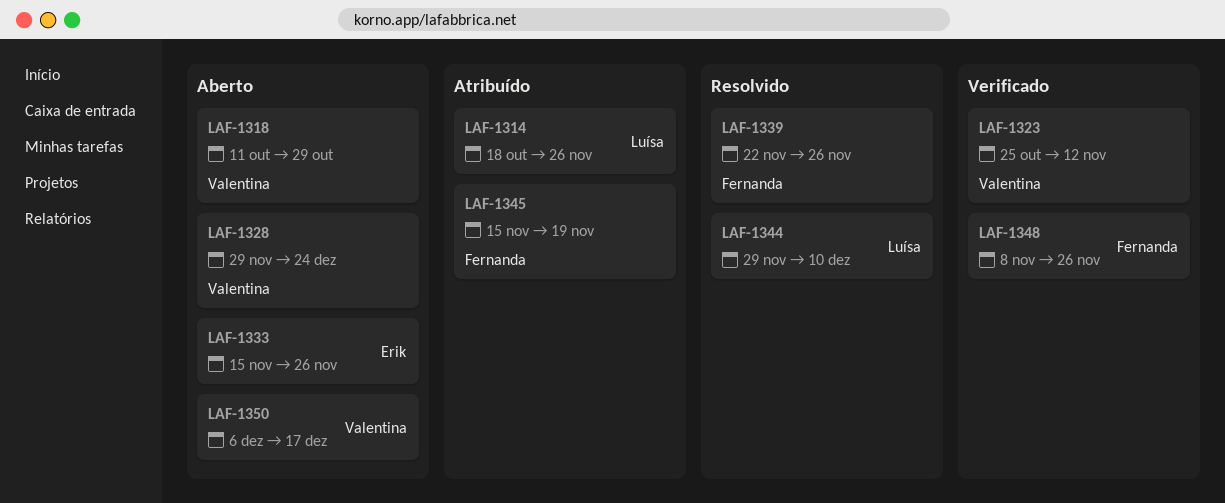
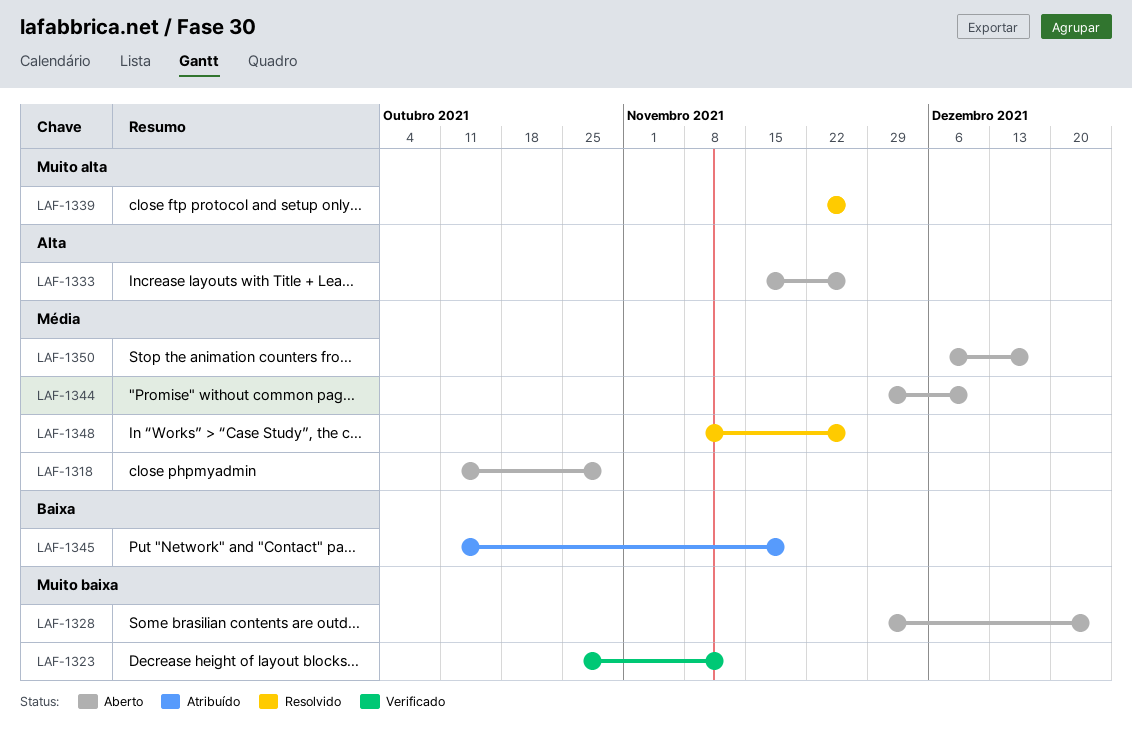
LAF-1314: present -> none
LAF-1344, status: Resolvido -> Aberto
LAF-1345, start: Nov 15 -> Oct 11
LAF-1348, status: Verificado -> Resolvido

